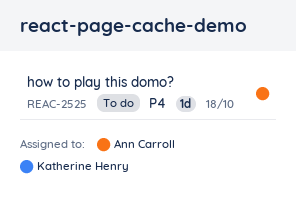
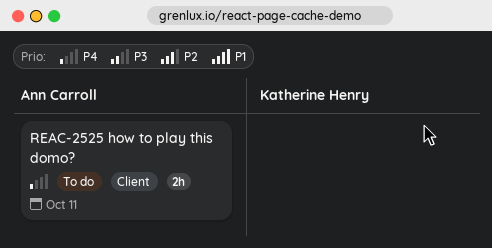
REAC-2525, estimate: 1d -> 2h
REAC-2525, due: Oct 18 -> Oct 11

